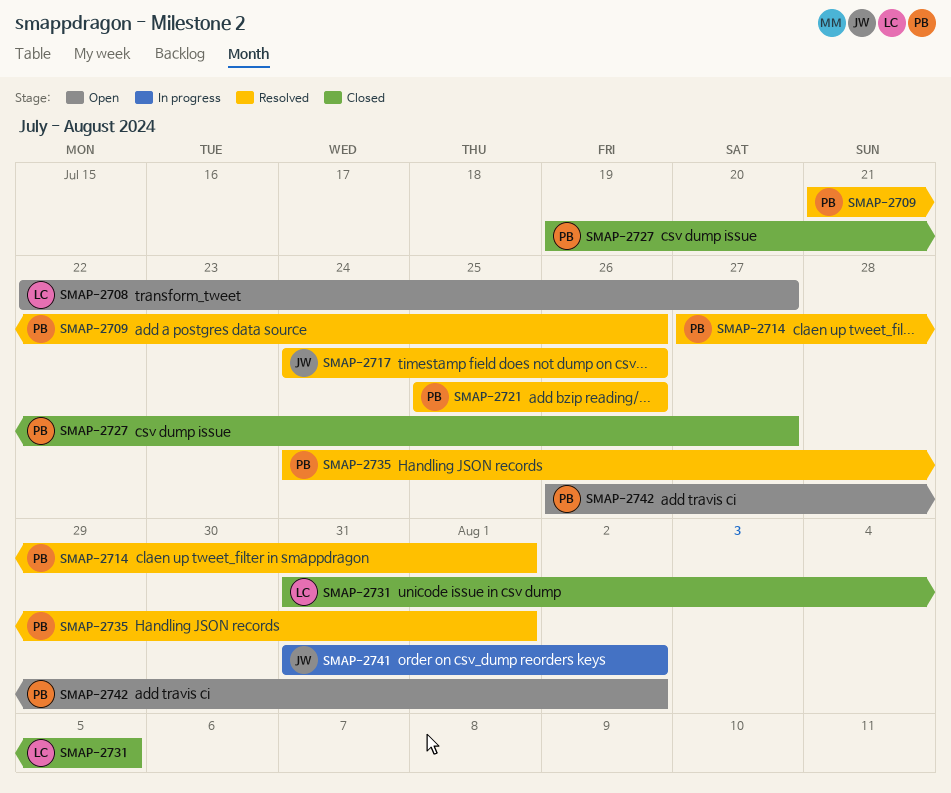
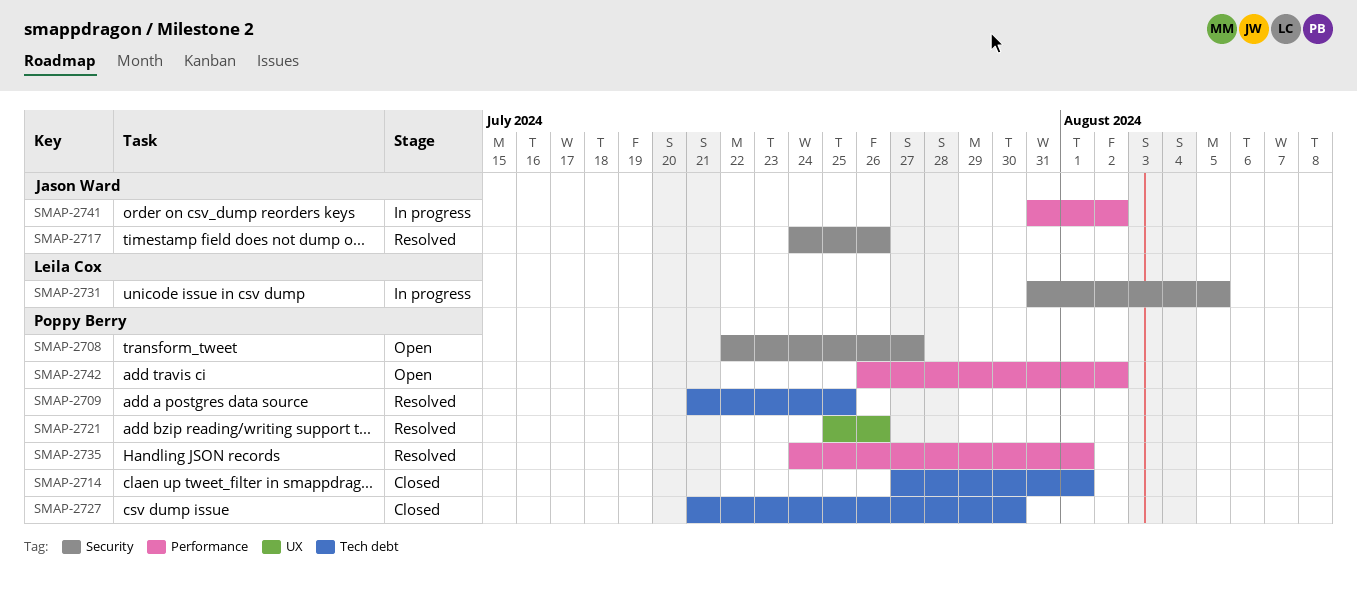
SMAP-2708, owner: Leila Cox -> Poppy Berry
SMAP-2709, due: Jul 26 -> Jul 25
SMAP-2714, status: Resolved -> Closed
SMAP-2727, start: Jul 19 -> Jul 21
SMAP-2727, due: Jul 27 -> Jul 30
SMAP-2731, status: Closed -> In progress

